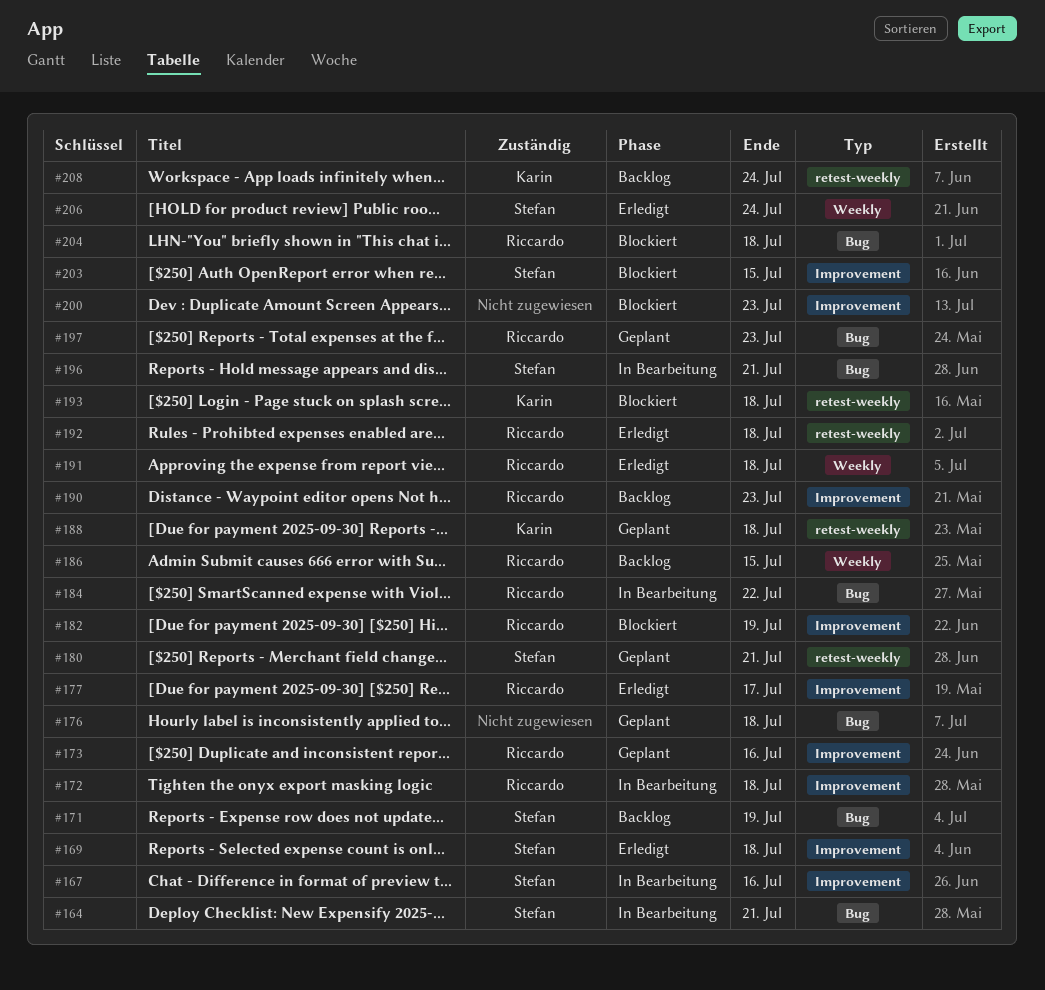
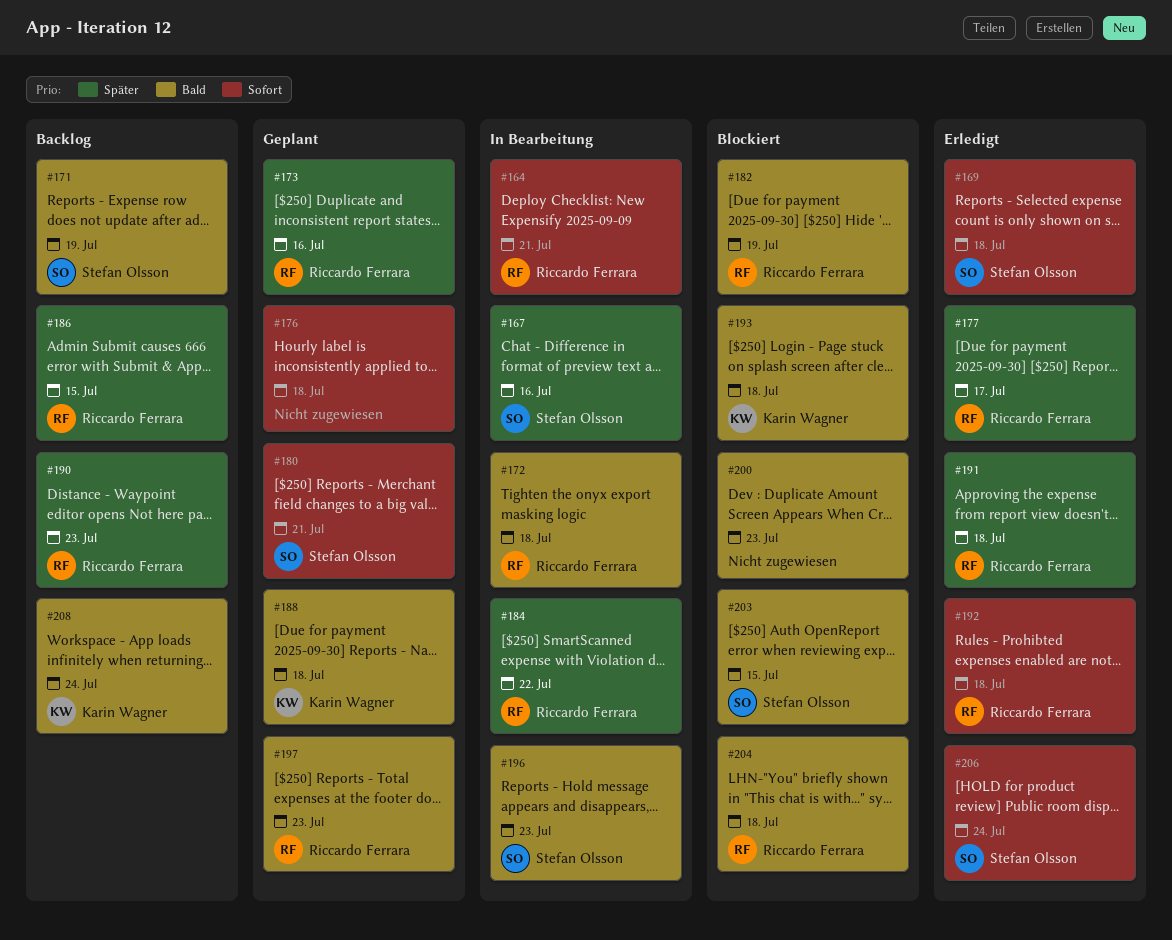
#164, owner: Stefan Olsson -> Riccardo Ferrara
#196, due: Jul 21 -> Jul 23

